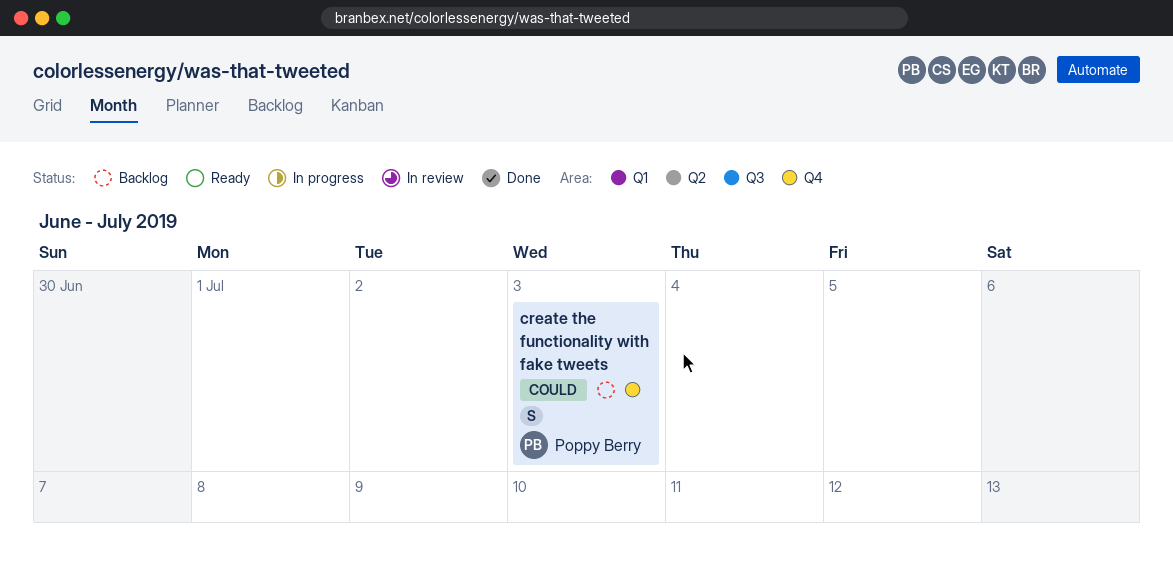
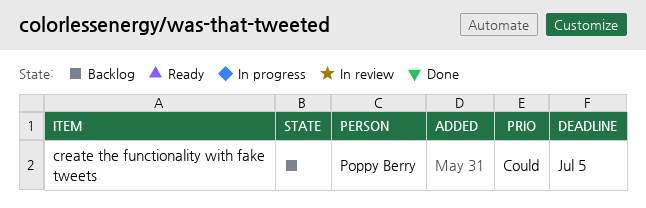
create the functionality with fake tweets, due: Jul 3 -> Jul 5

